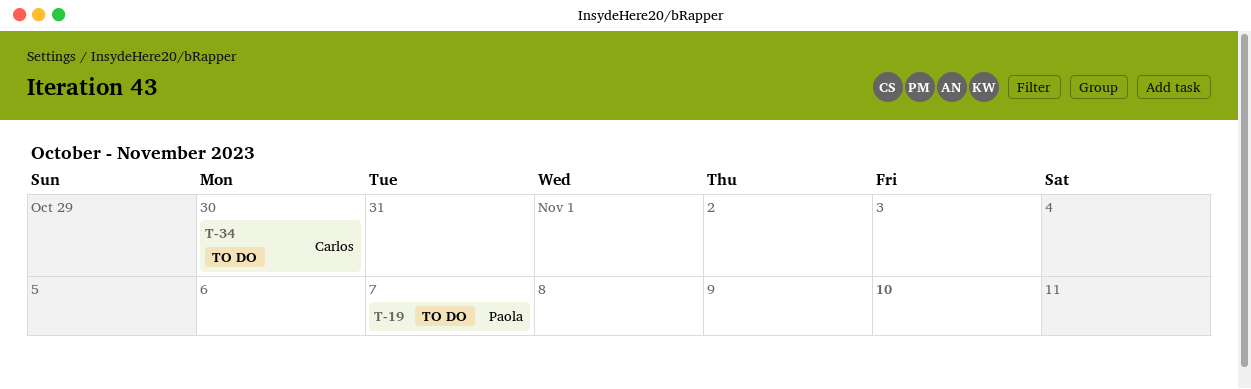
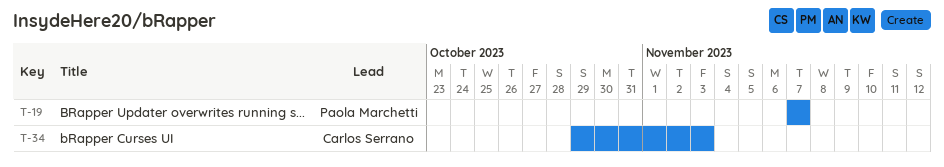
T-34, due: Oct 30 -> Nov 3

